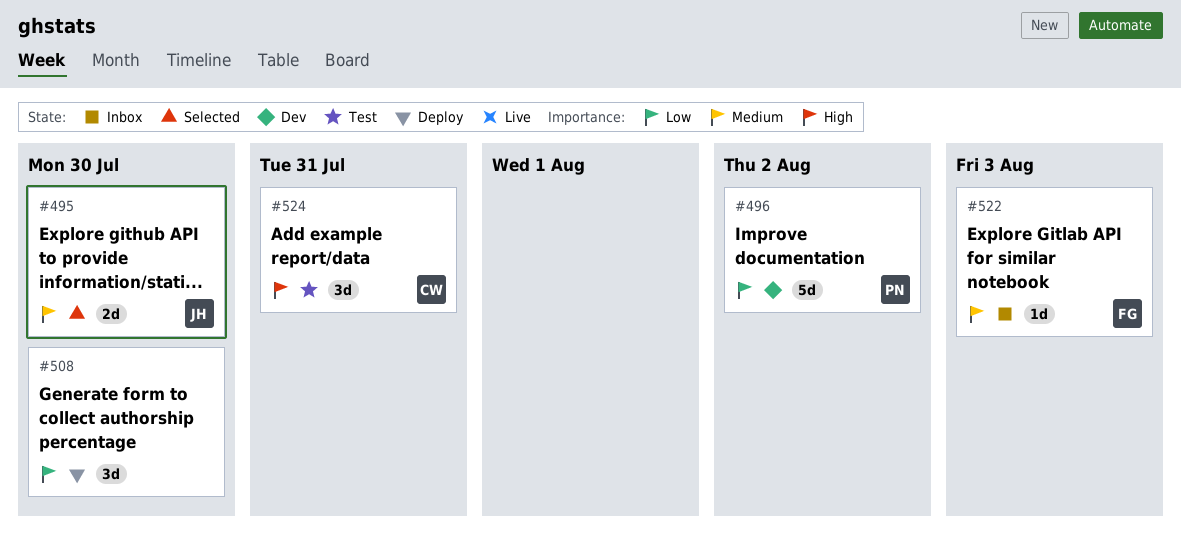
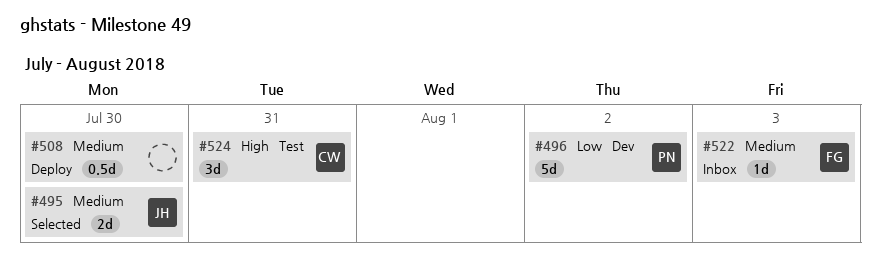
#508, priority: Low -> Medium
#508, estimate: 3d -> 0.5d

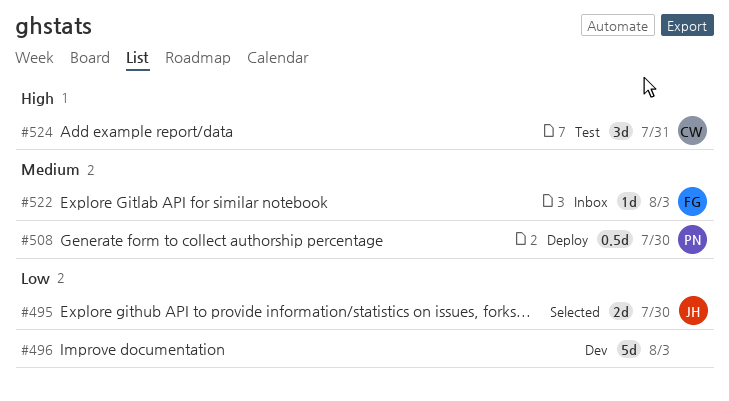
#495, priority: Medium -> Low
#496, owner: PN -> none
#496, due: Aug 2 -> Aug 3
#508, owner: none -> PN

